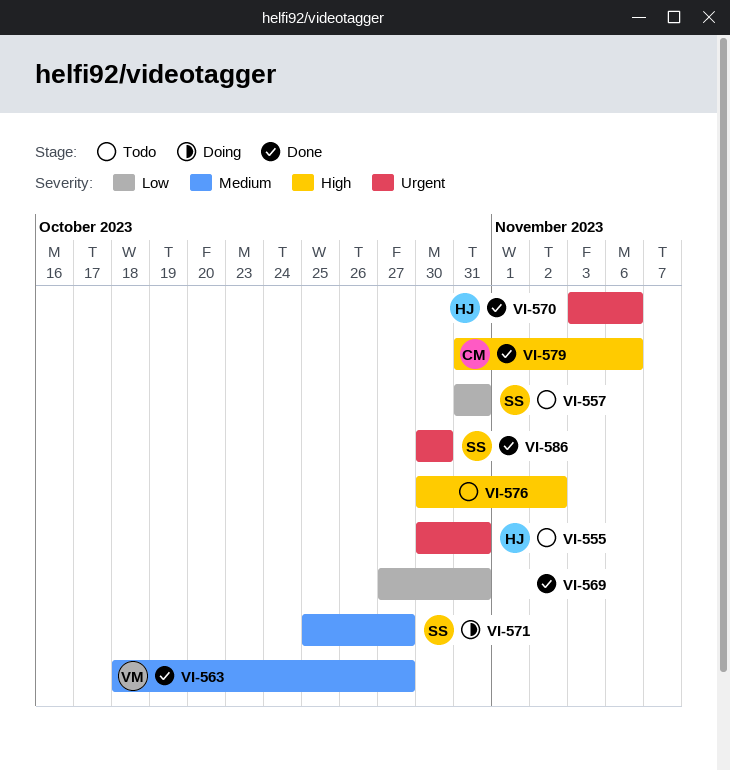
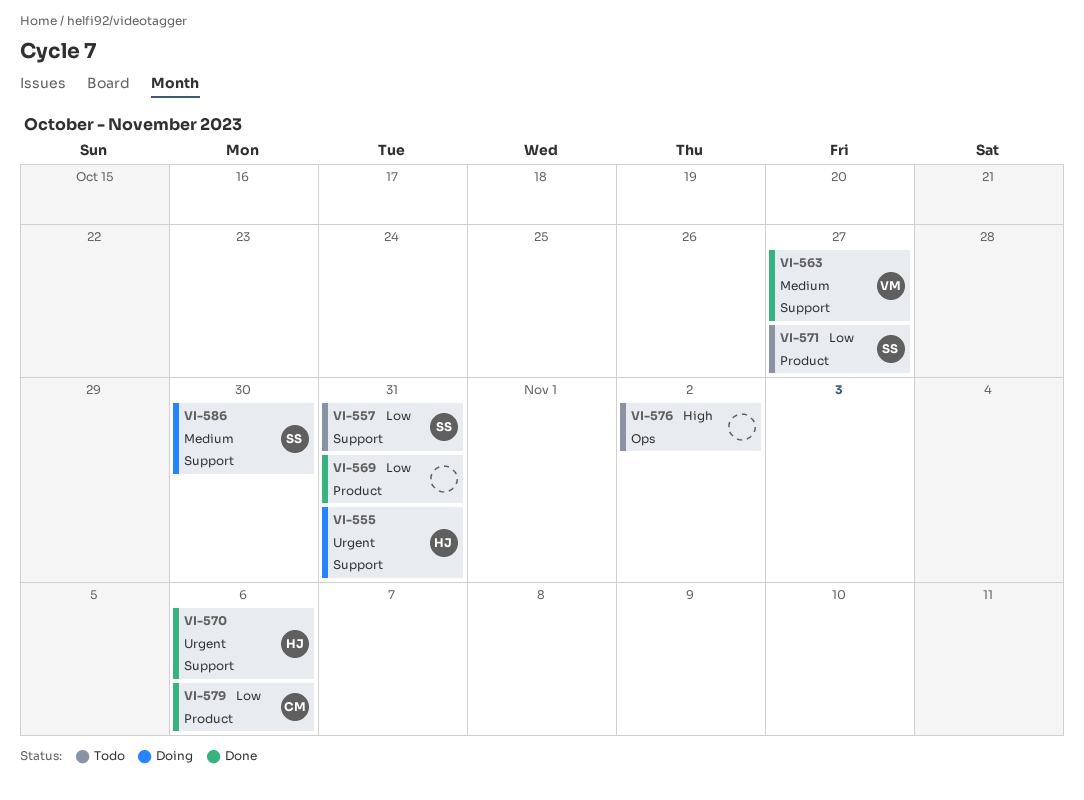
VI-555, status: Todo -> Doing
VI-571, status: Doing -> Todo
VI-571, priority: Medium -> Low
VI-579, priority: High -> Low
VI-586, status: Done -> Doing
VI-586, priority: Urgent -> Medium

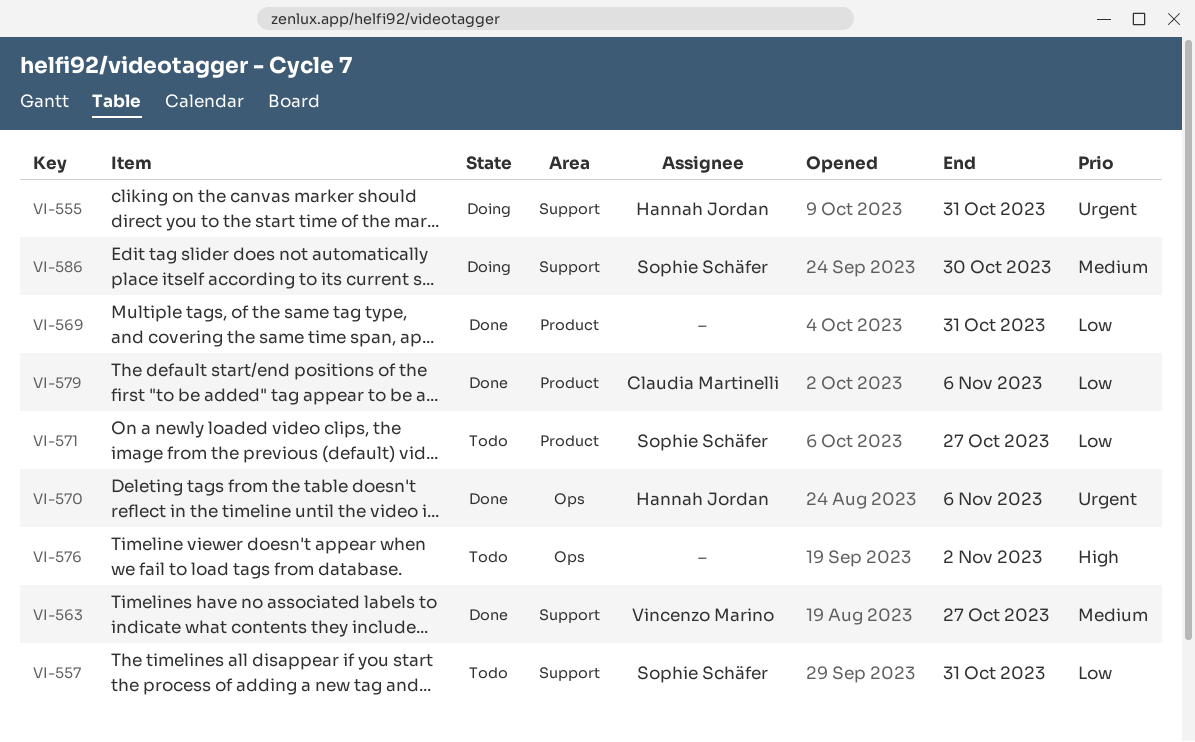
VI-570, label: Support -> Ops

